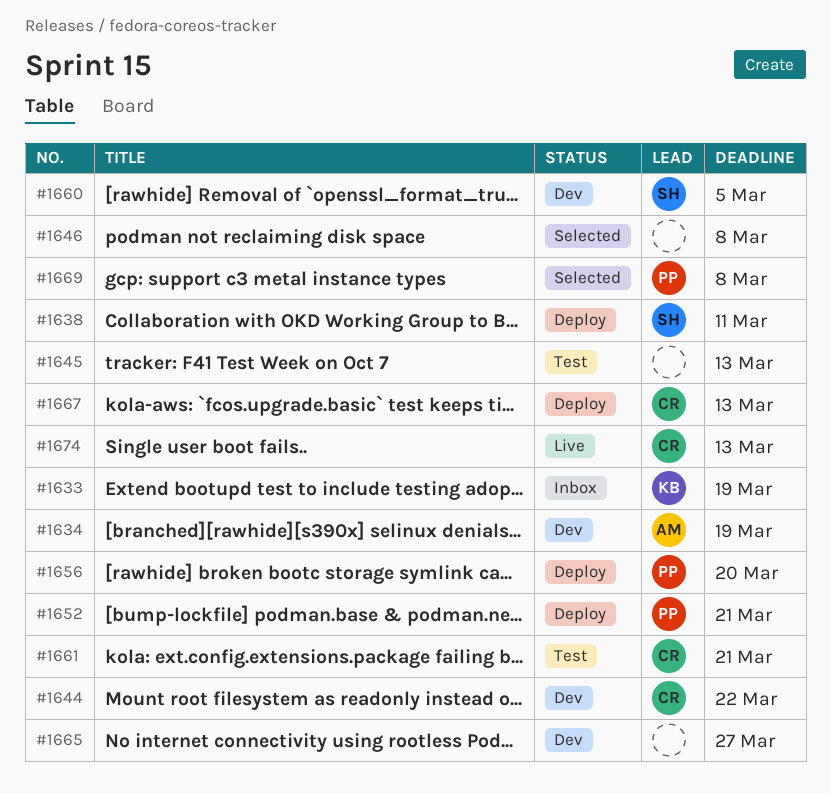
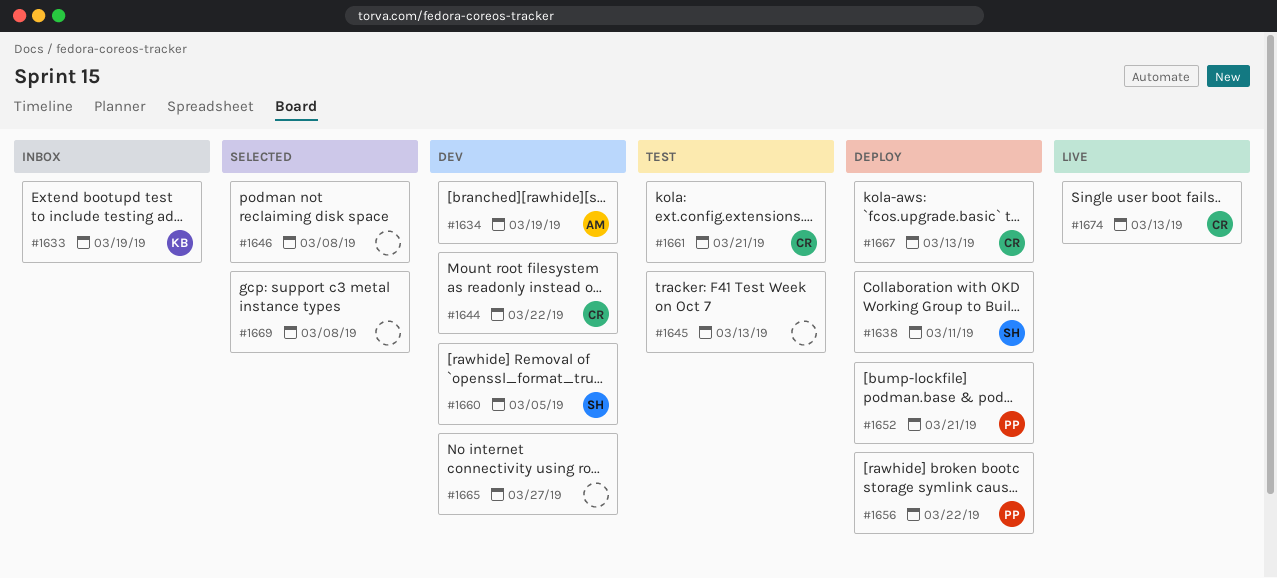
#1656, due: Mar 20 -> Mar 22
#1669, owner: PP -> none

